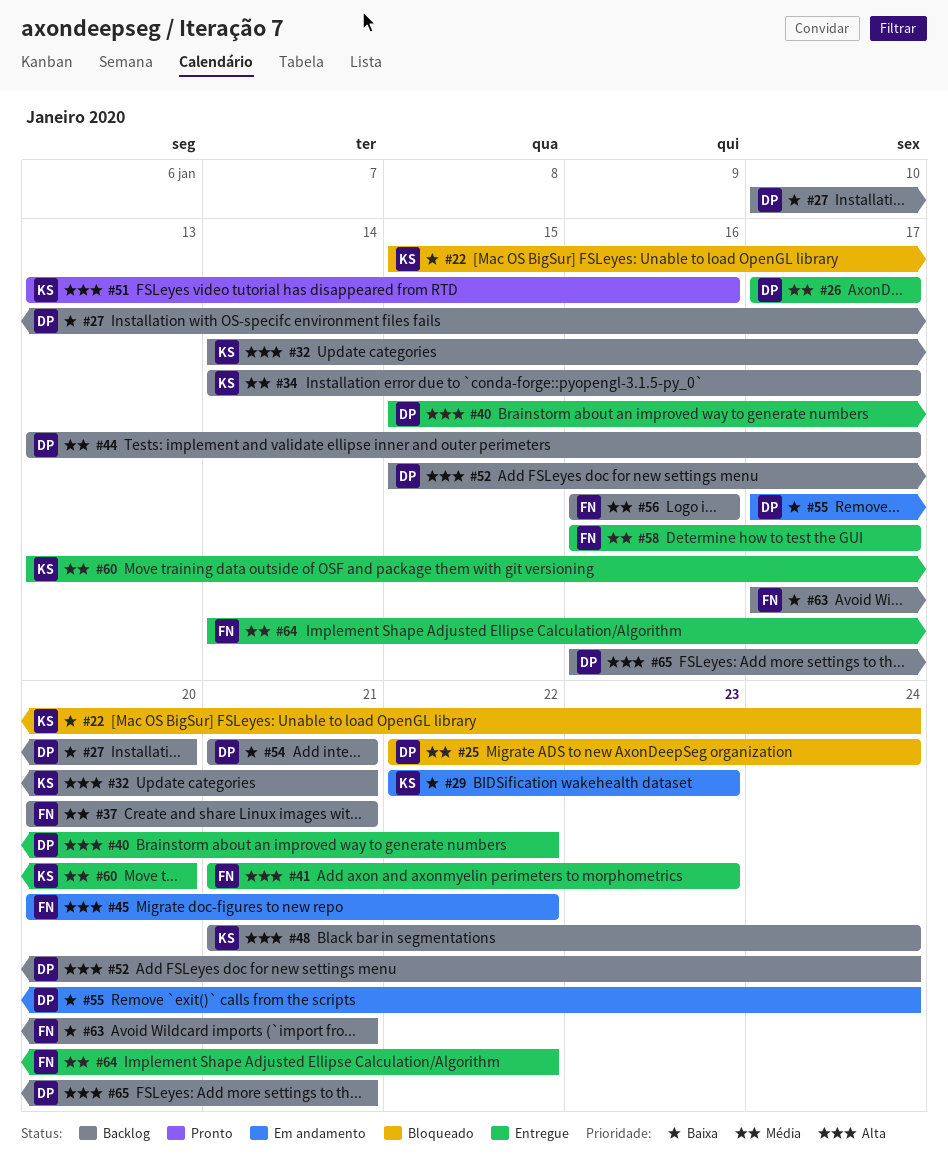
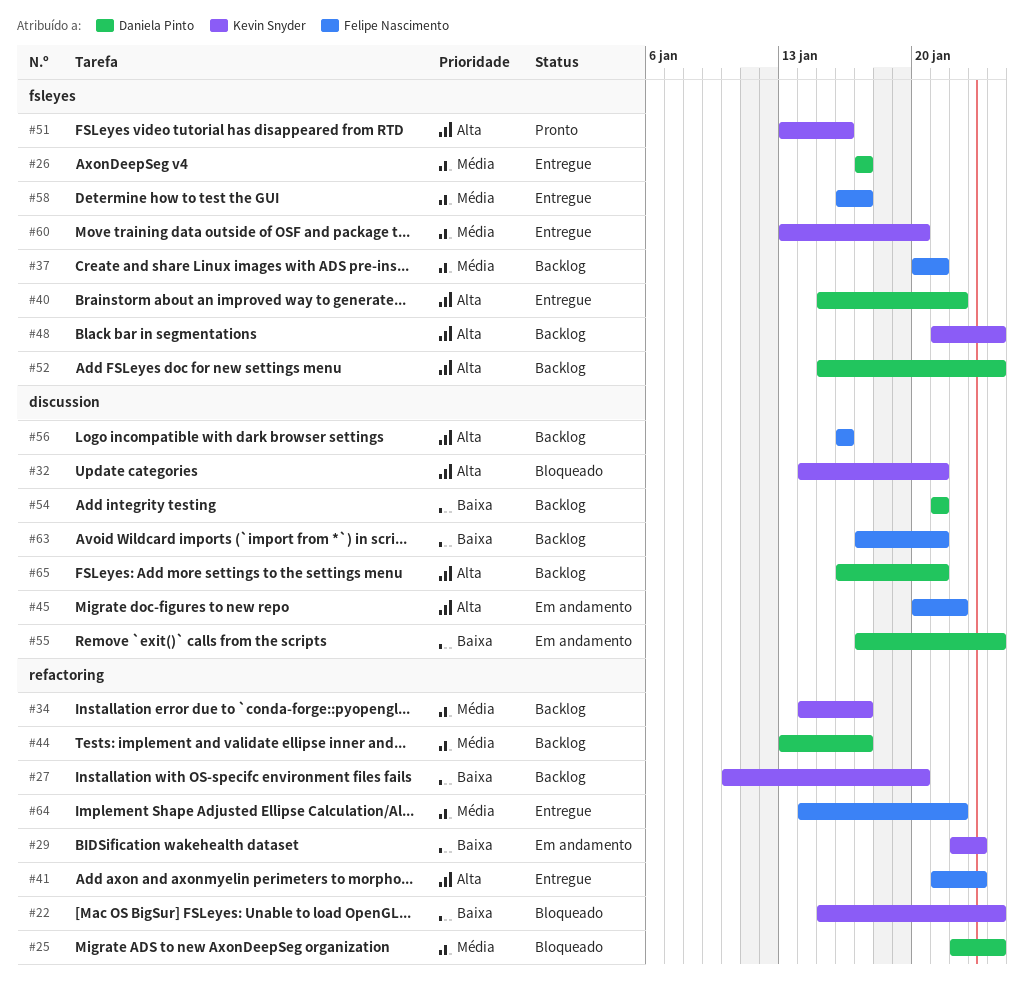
#27, owner: Daniela Pinto -> Kevin Snyder
#32, status: Backlog -> Bloqueado
#56, priority: Média -> Alta

